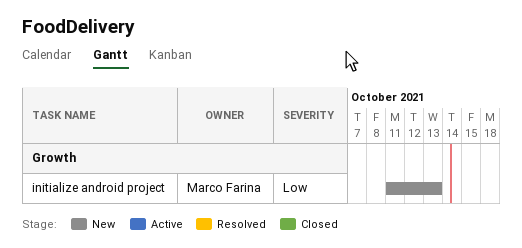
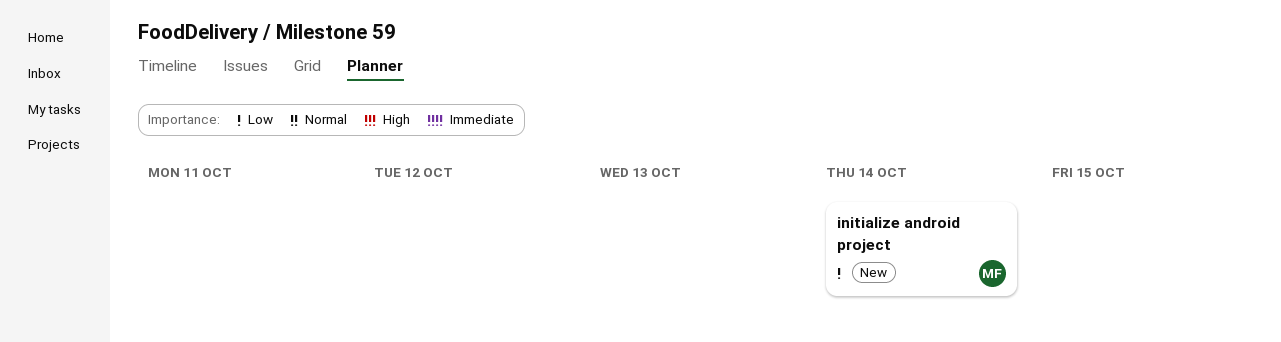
initialize android project, due: Oct 13 -> Oct 14

